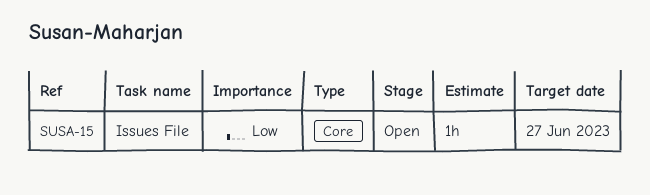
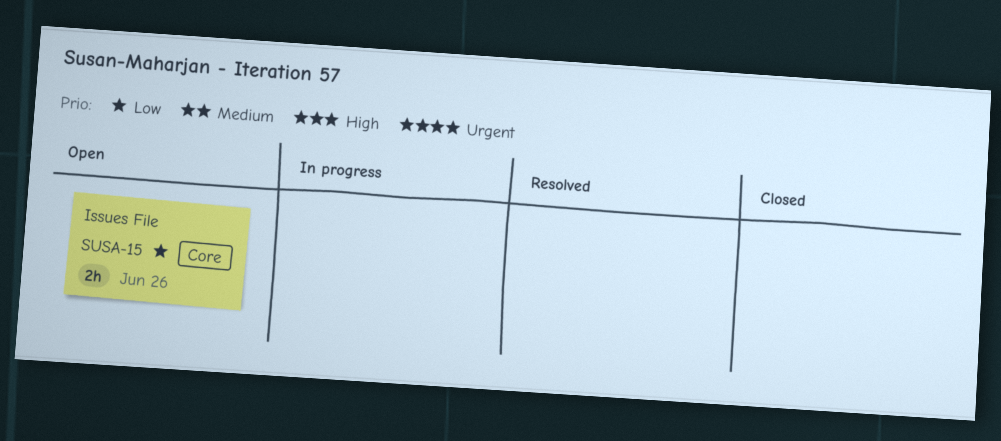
SUSA-15, estimate: 1h -> 2h
SUSA-15, due: Jun 27 -> Jun 26

